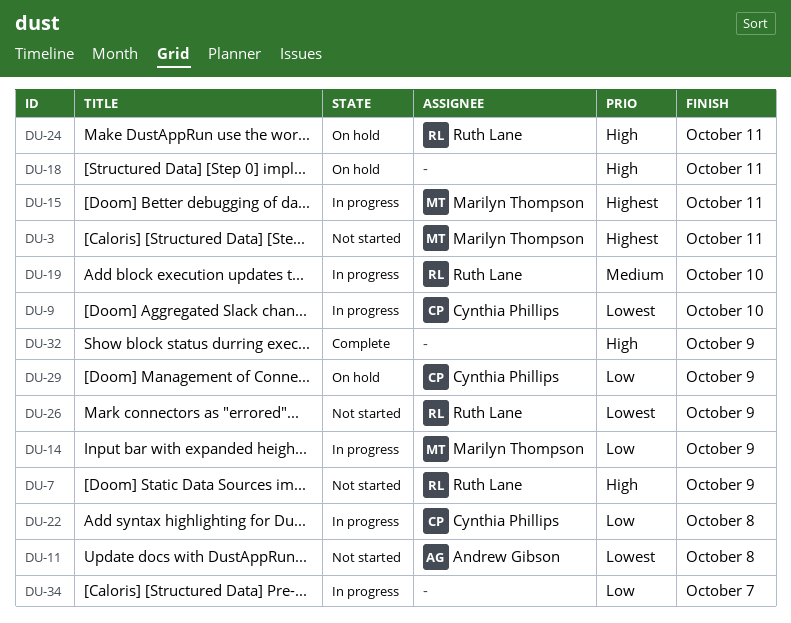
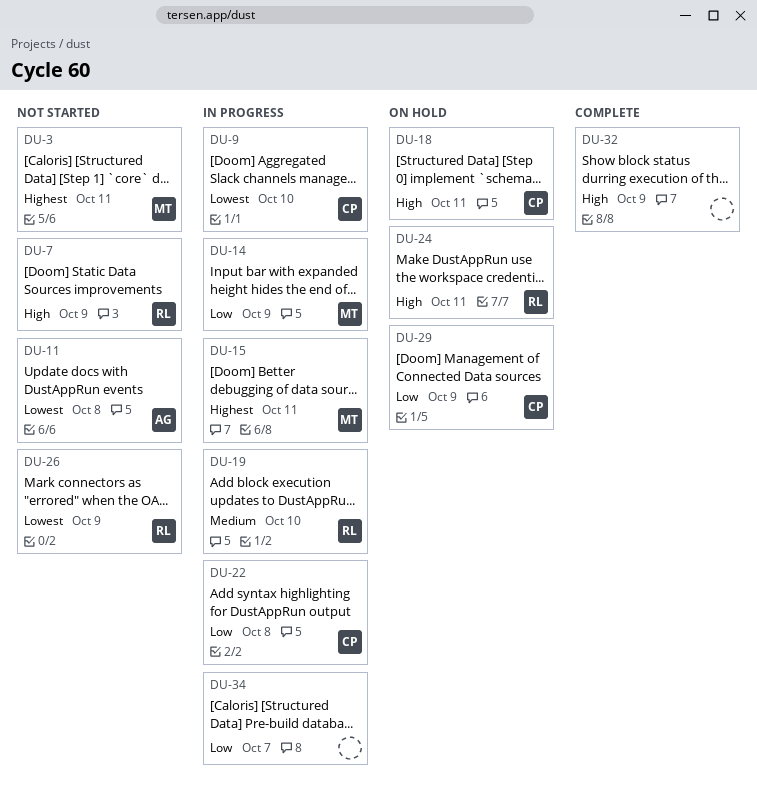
DU-18, owner: none -> Cynthia Phillips

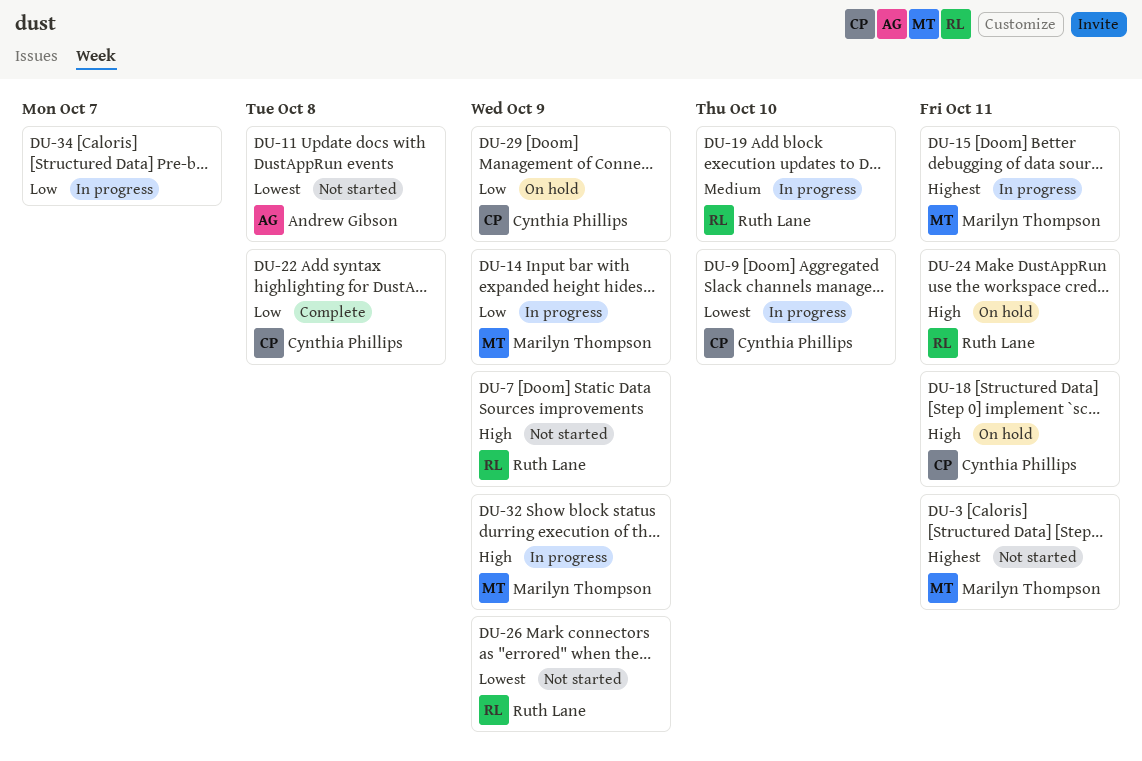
DU-22, status: In progress -> Complete
DU-32, status: Complete -> In progress
DU-32, owner: none -> Marilyn Thompson

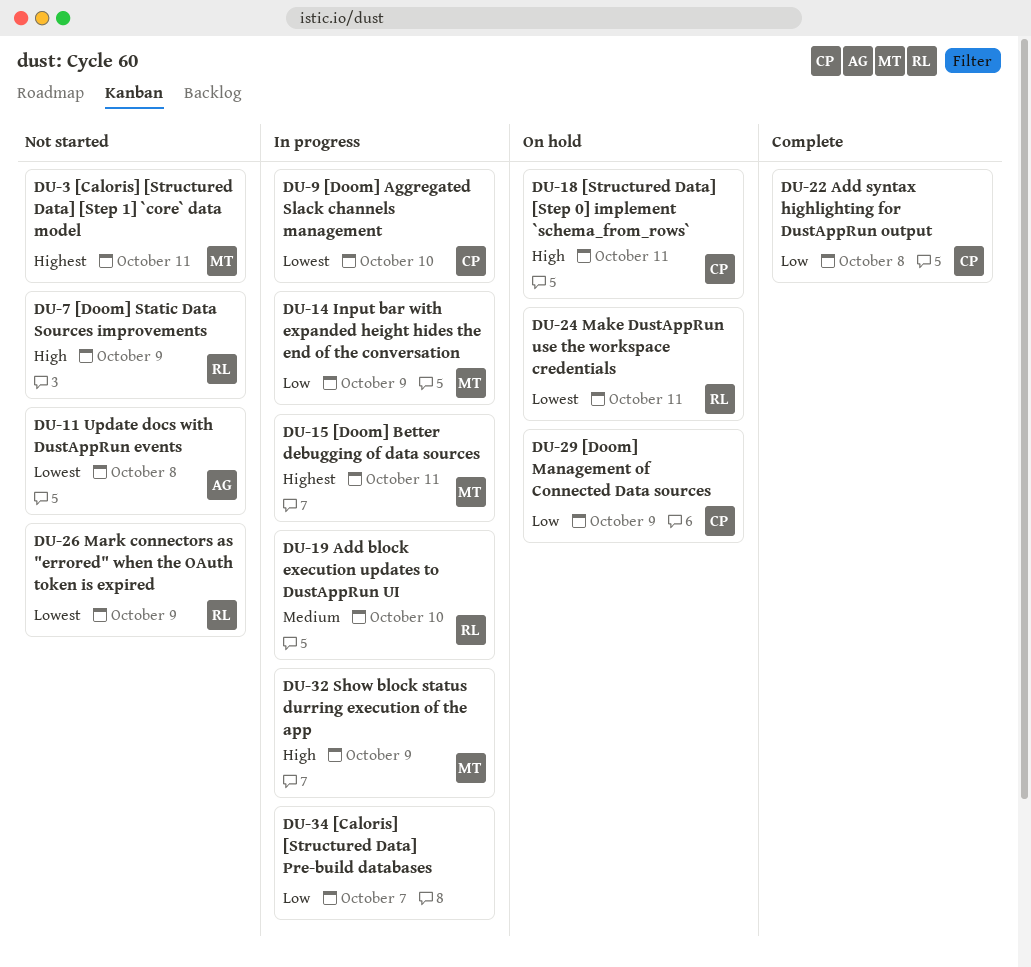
DU-24, priority: High -> Lowest

